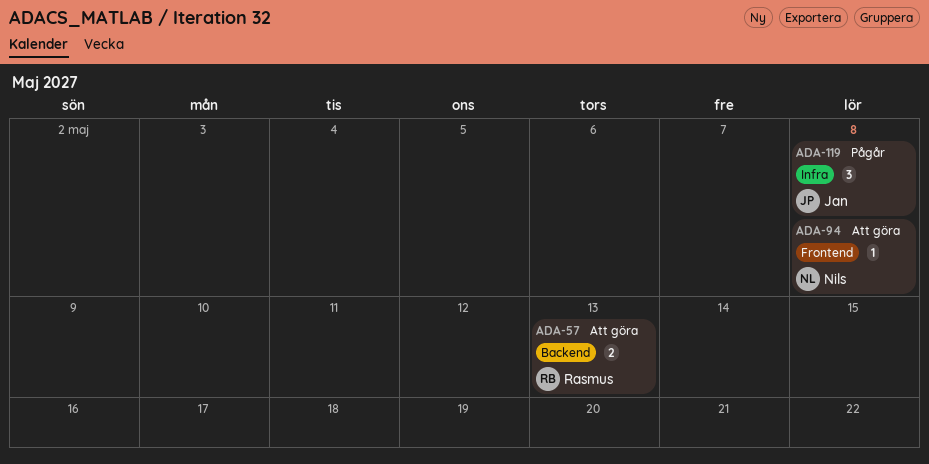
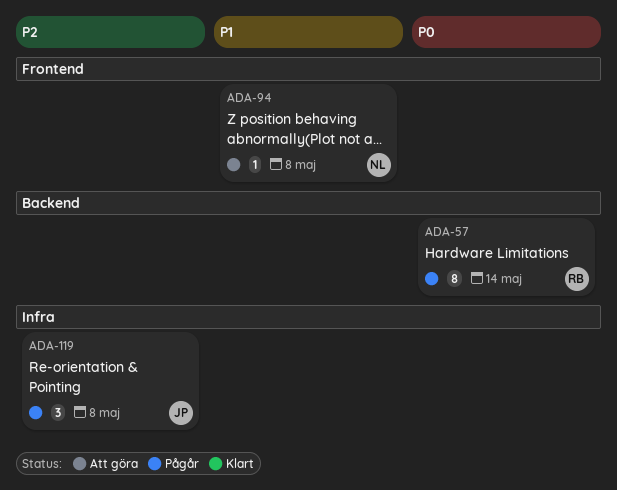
ADA-57, status: Att göra -> Pågår
ADA-57, estimate: 2 -> 8
ADA-57, due: May 13 -> May 14

